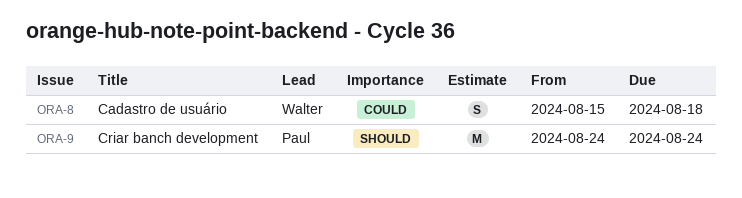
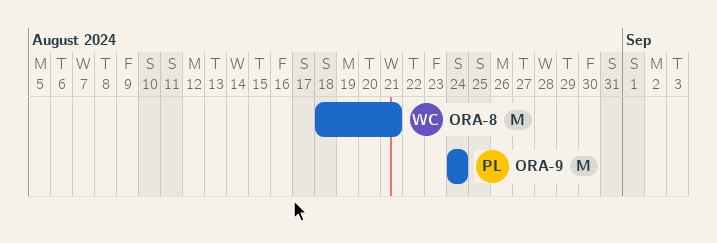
ORA-8, estimate: S -> M
ORA-8, start: Aug 15 -> Aug 18
ORA-8, due: Aug 18 -> Aug 21

